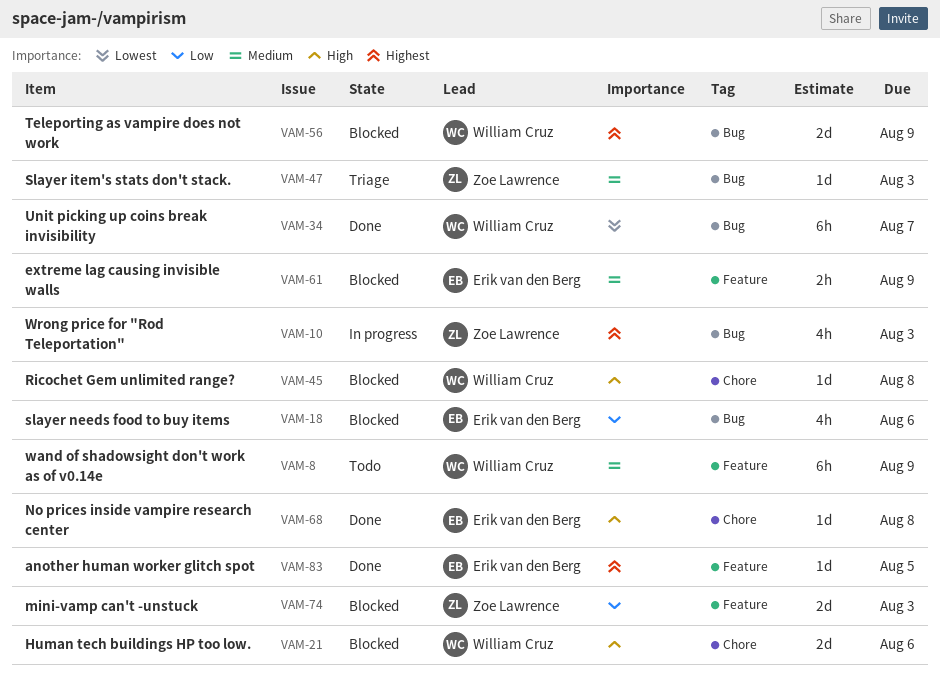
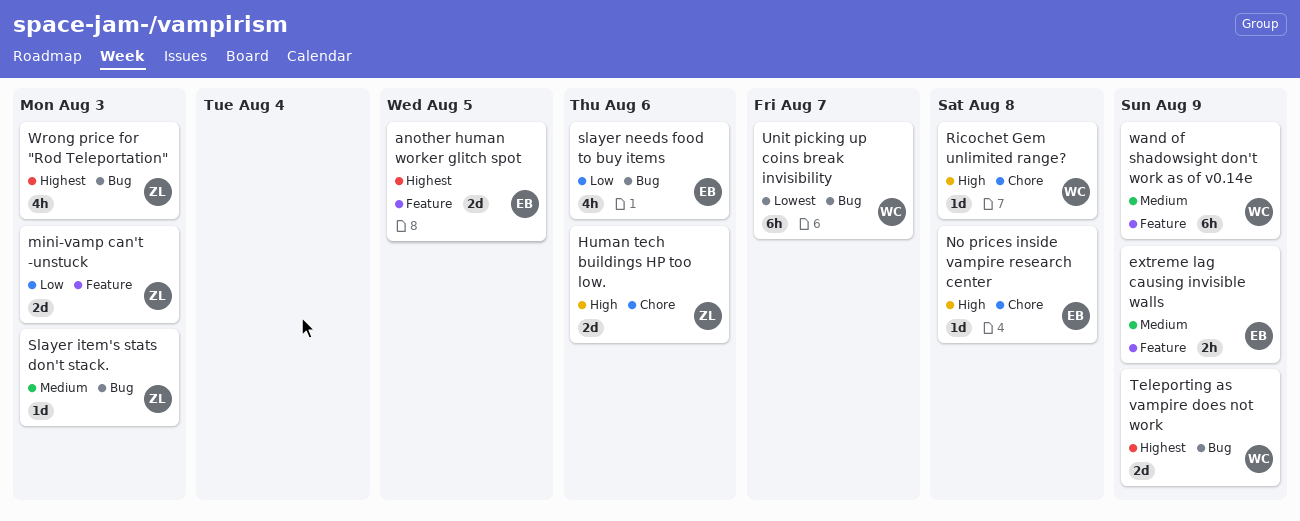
another human worker glitch spot, estimate: 1d -> 2d
Human tech buildings HP too low., owner: William Cruz -> Zoe Lawrence

